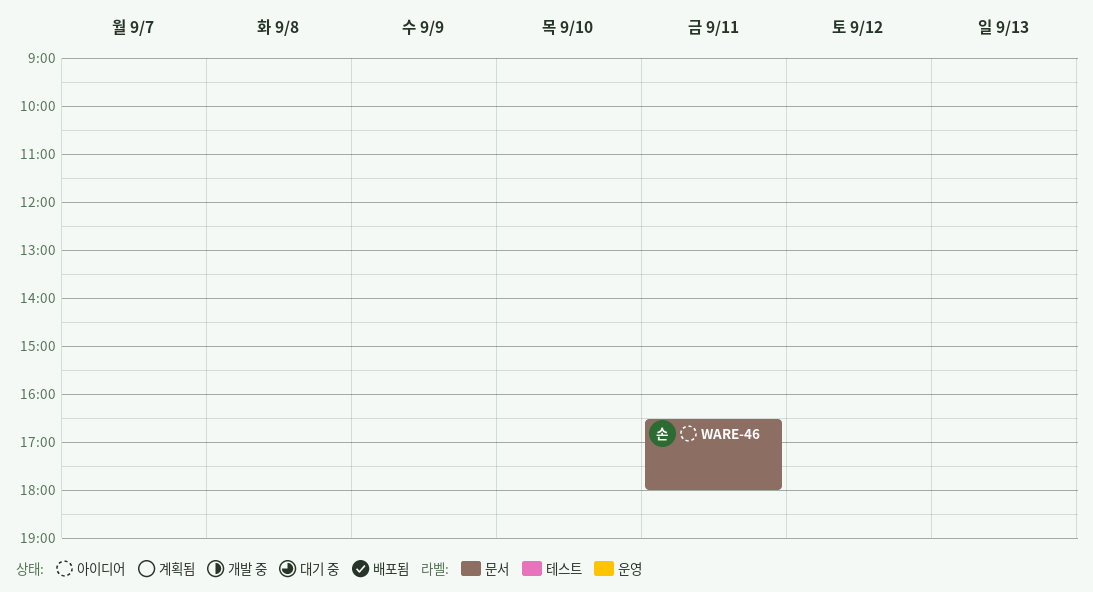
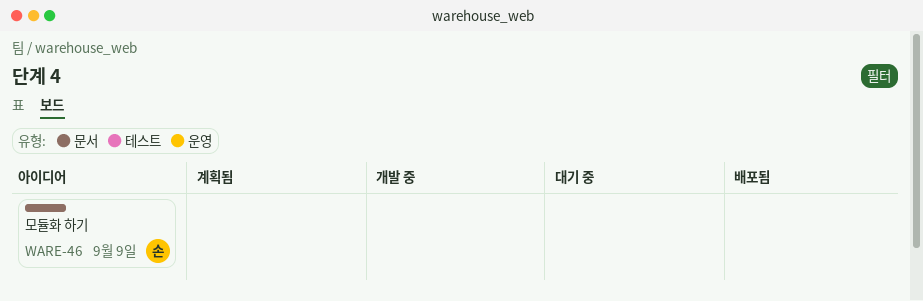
WARE-46, day: Sep 11 -> Sep 9

